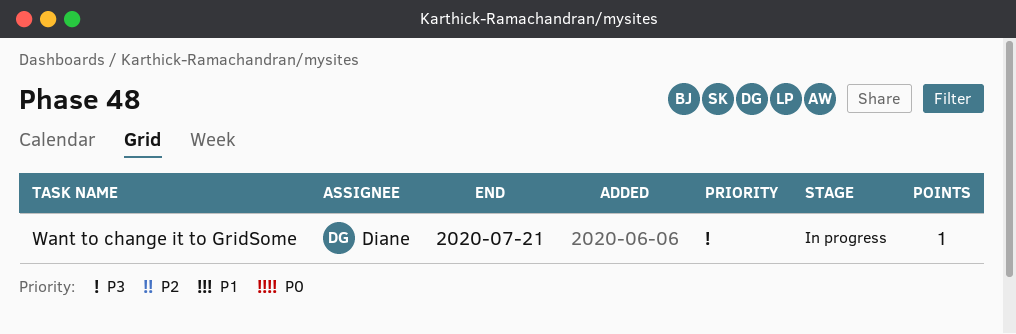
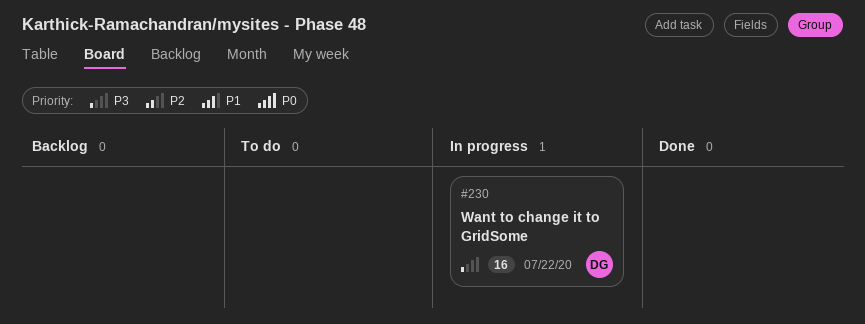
Want to change it to GridSome, estimate: 1 -> 16
Want to change it to GridSome, due: Jul 21 -> Jul 22

